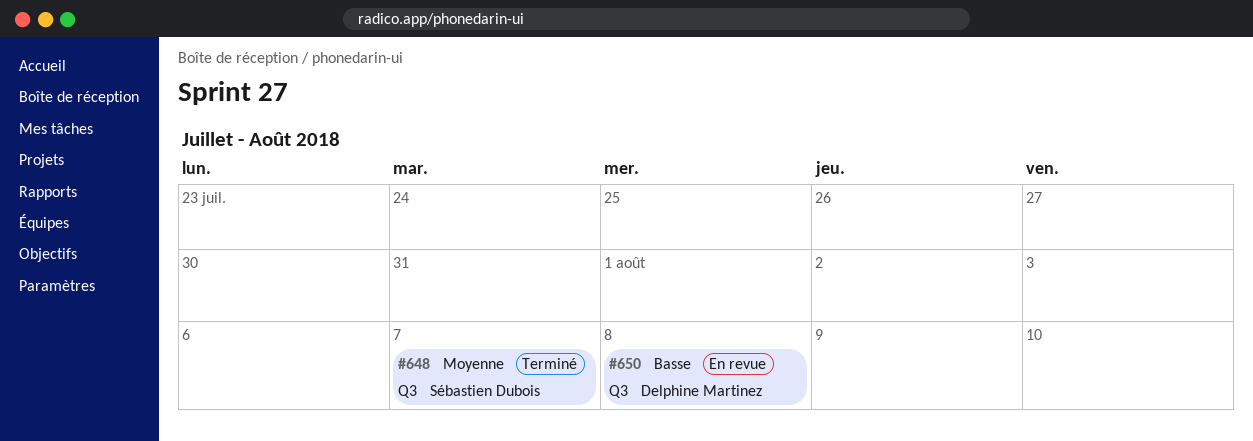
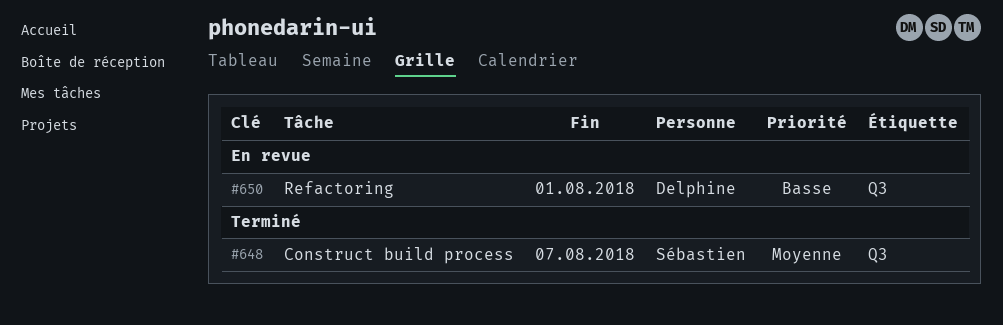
#650, due: Aug 8 -> Aug 1

